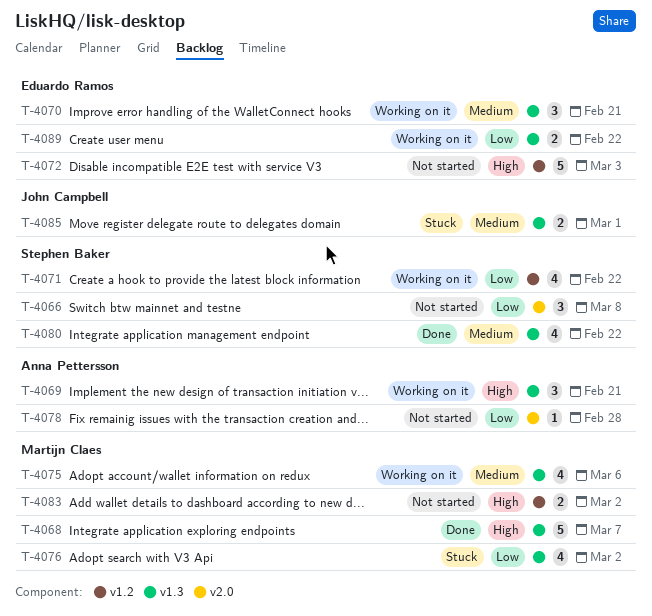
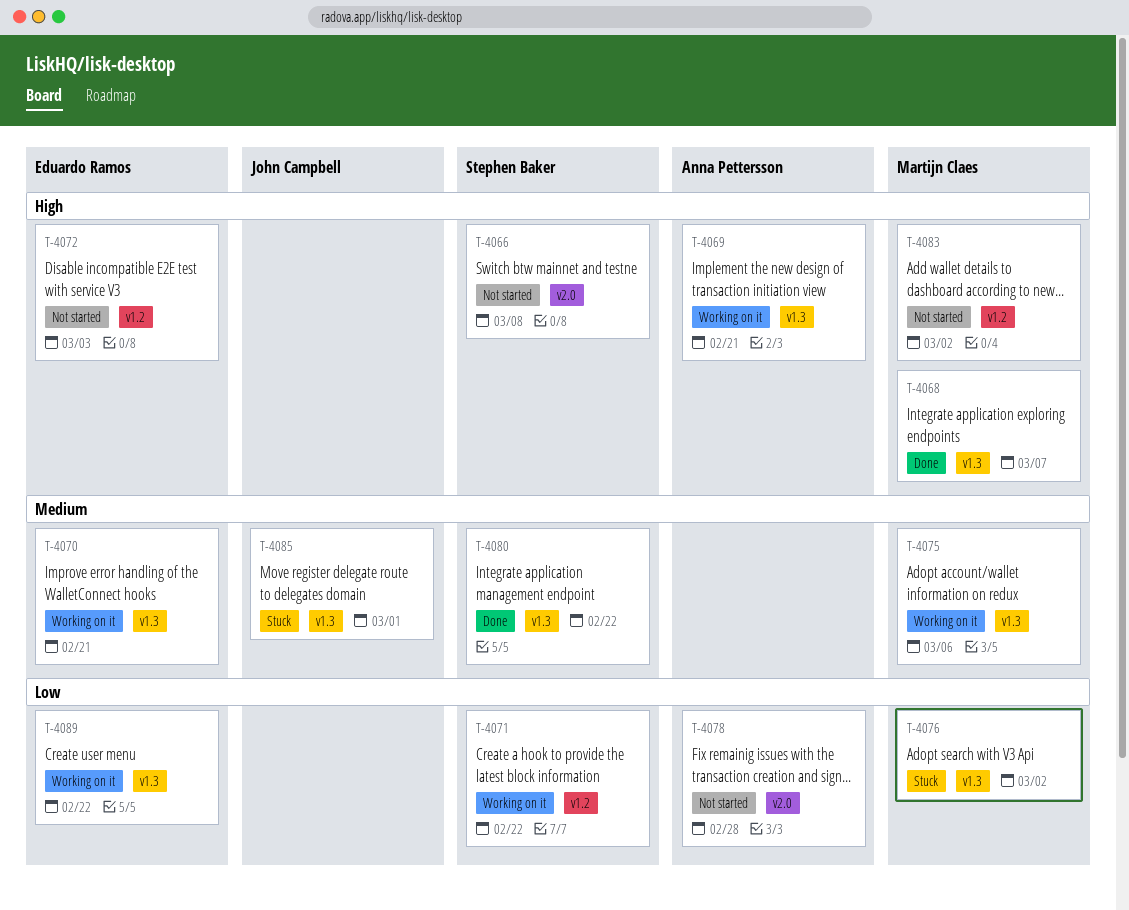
T-4066, priority: Low -> High

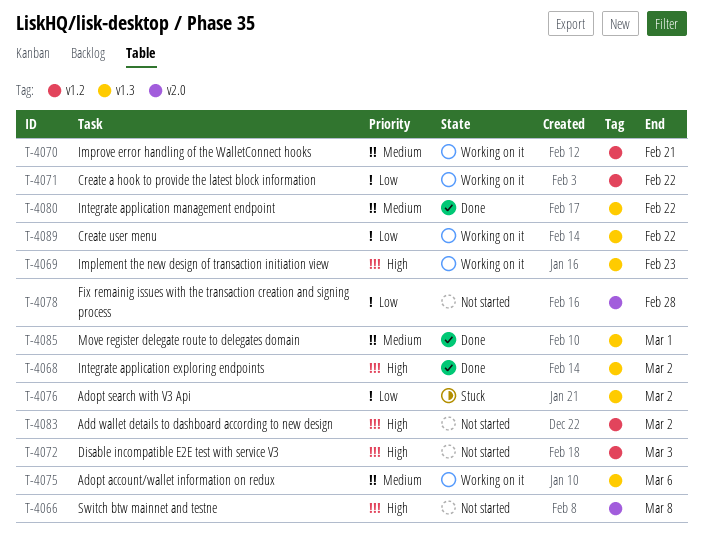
T-4068, due: Mar 7 -> Mar 2
T-4069, due: Feb 21 -> Feb 23
T-4070, label: v1.3 -> v1.2
T-4085, status: Stuck -> Done

